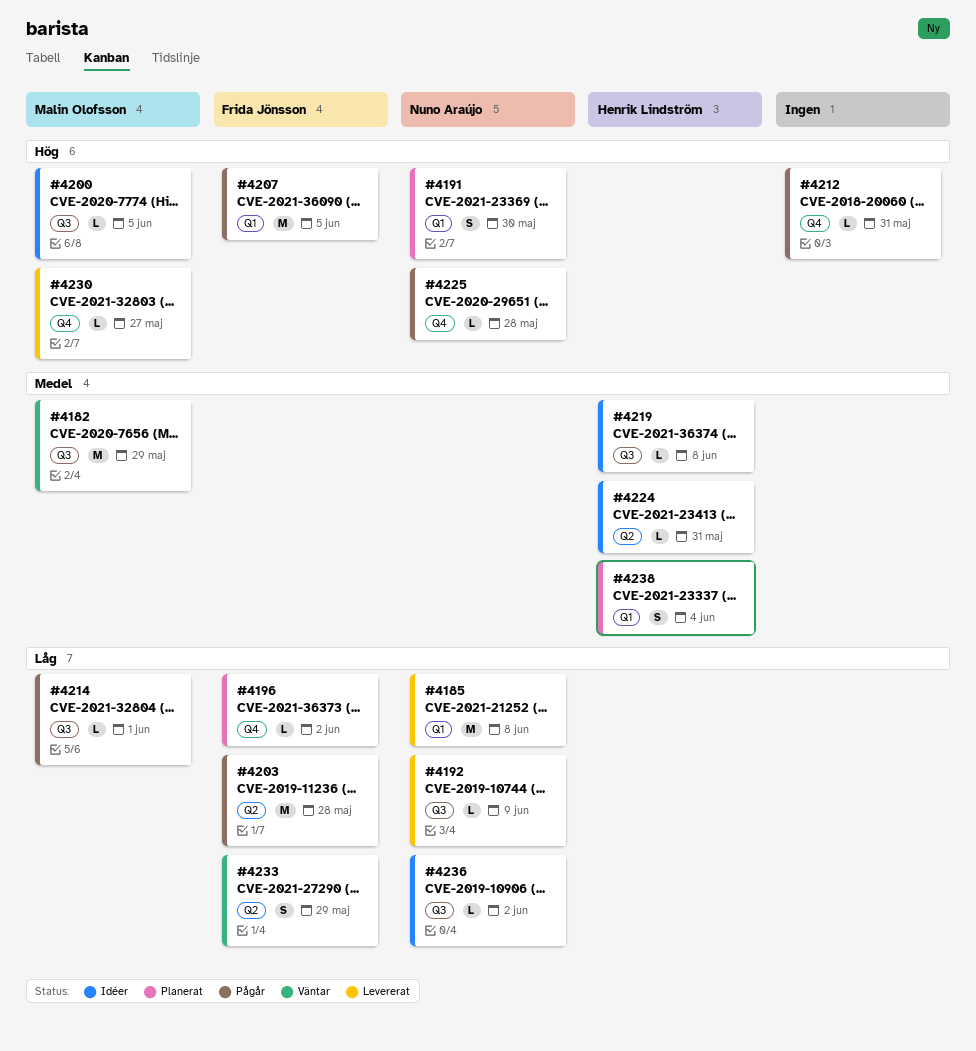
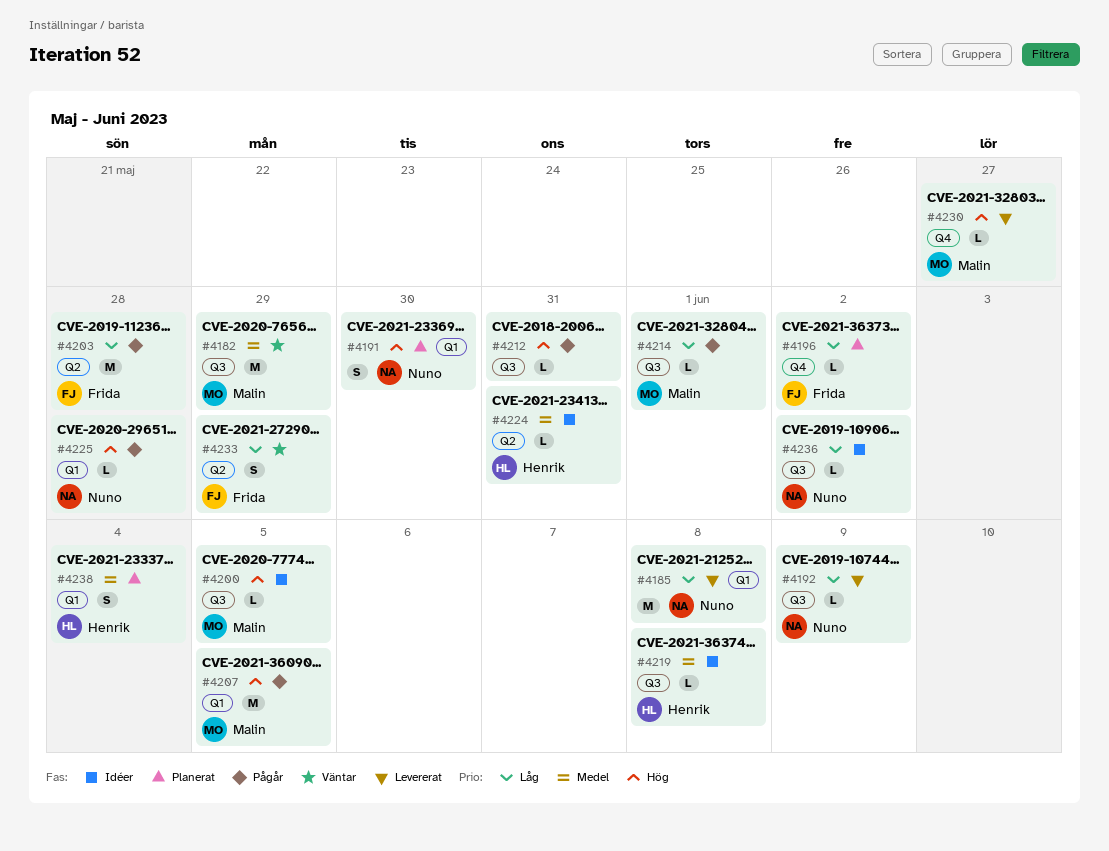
#4207, owner: Frida Jönsson -> Malin Olofsson
#4212, label: Q4 -> Q3
#4225, label: Q4 -> Q1

